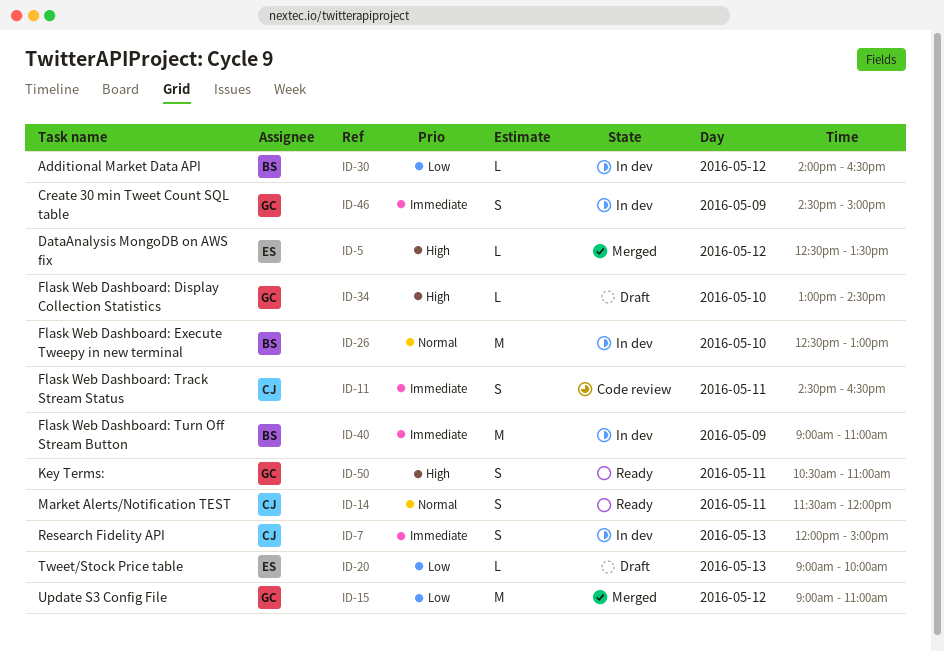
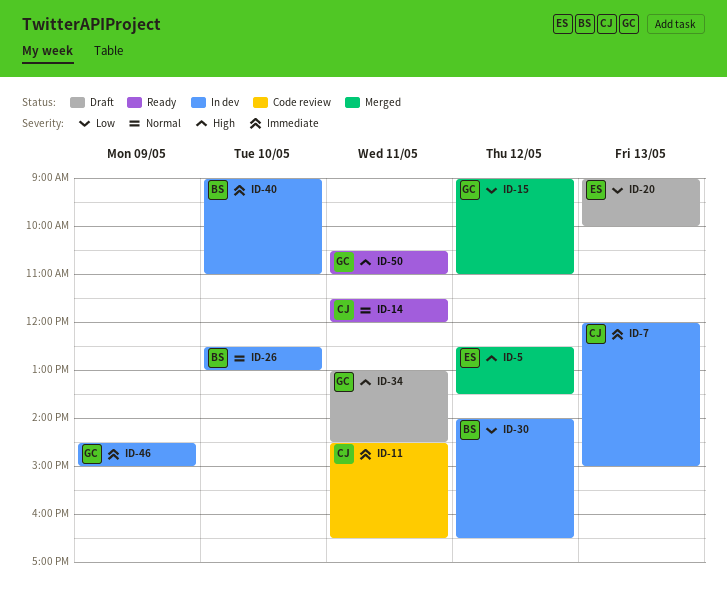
ID-34, day: May 10 -> May 11
ID-40, day: May 9 -> May 10

